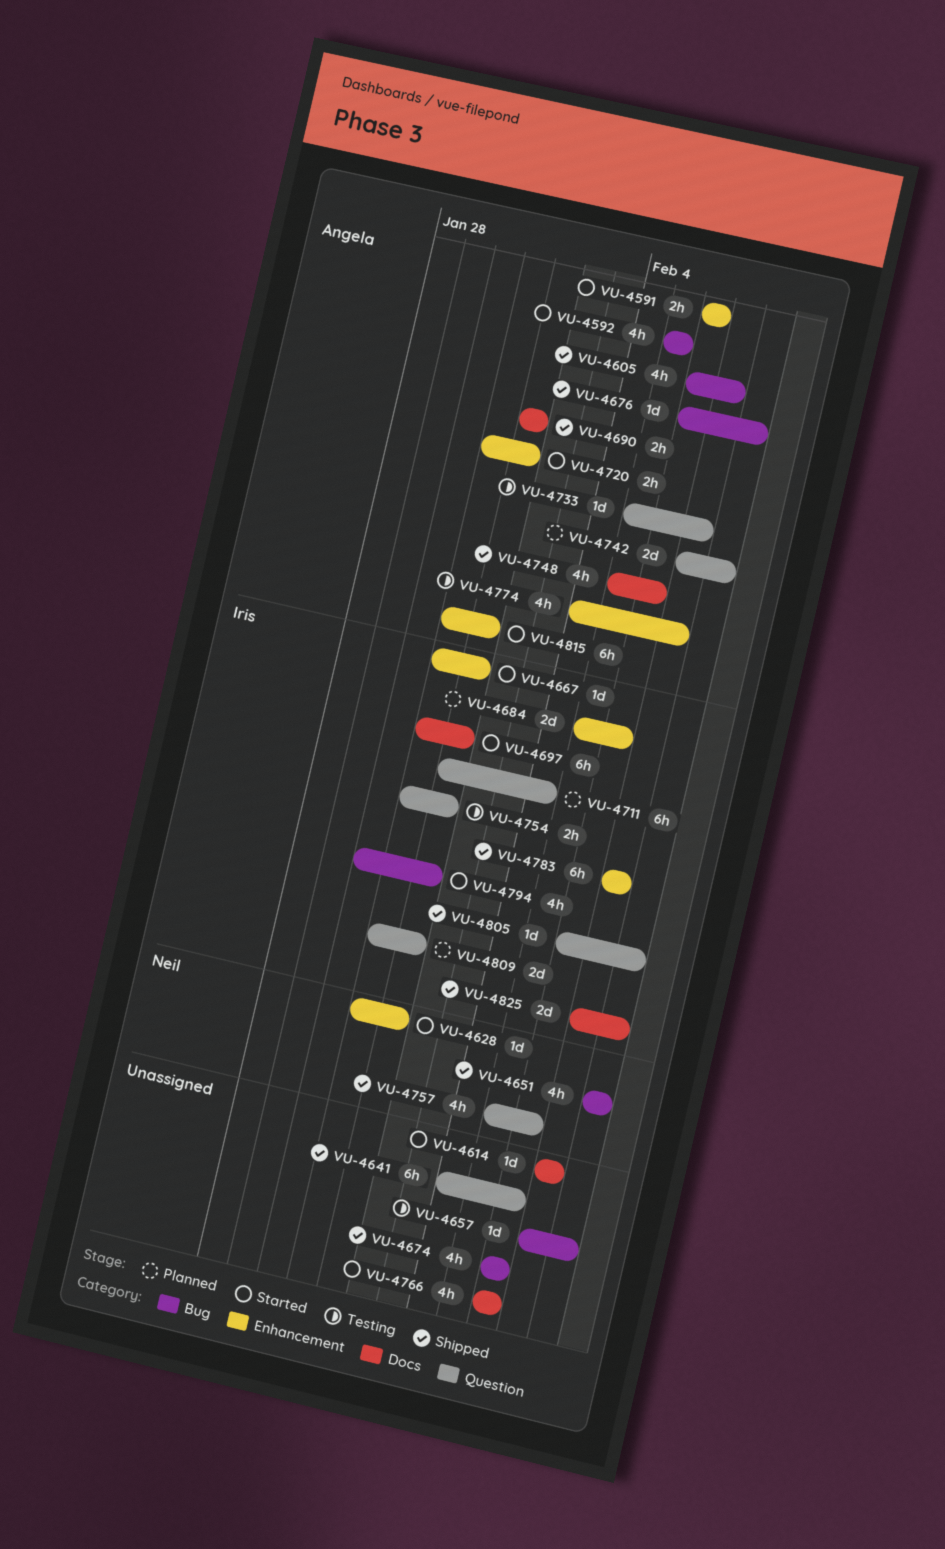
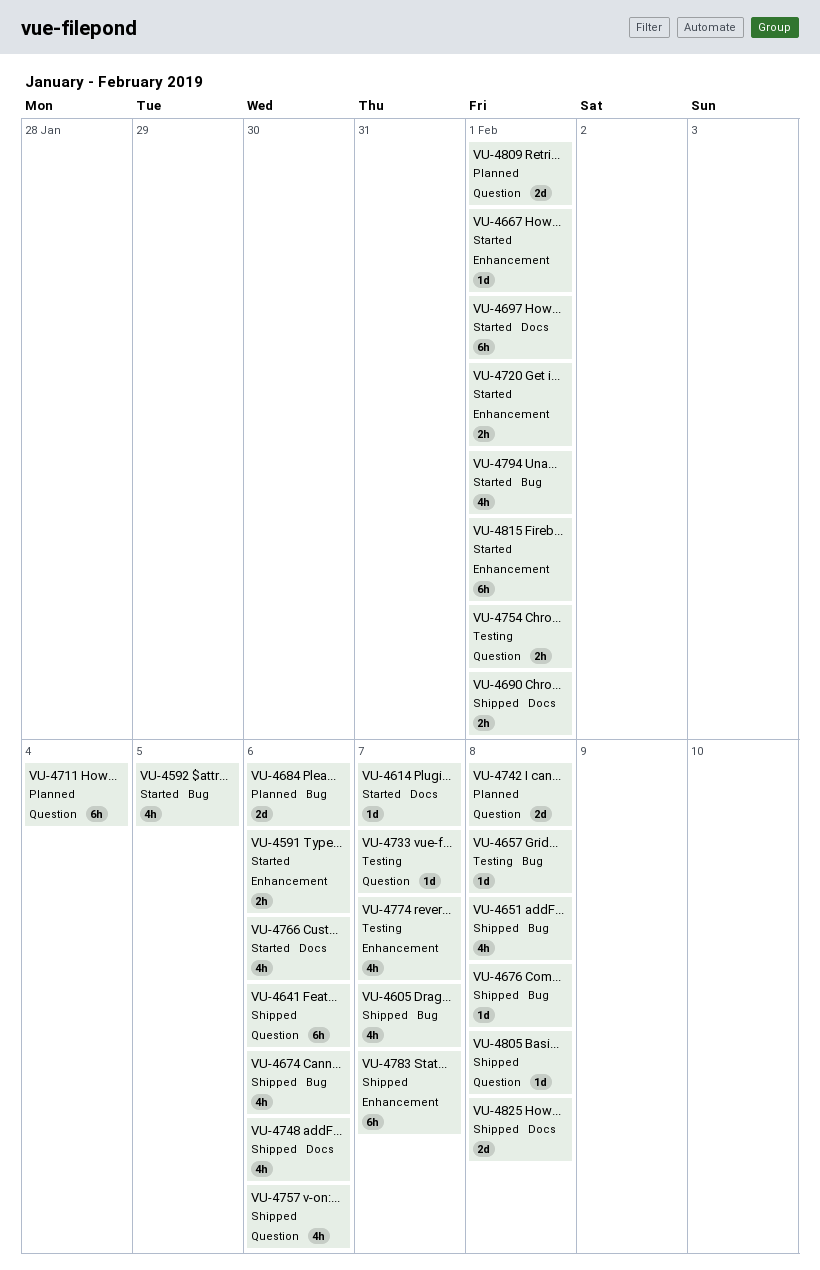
VU-4628: present -> none
VU-4684, label: Enhancement -> Bug

